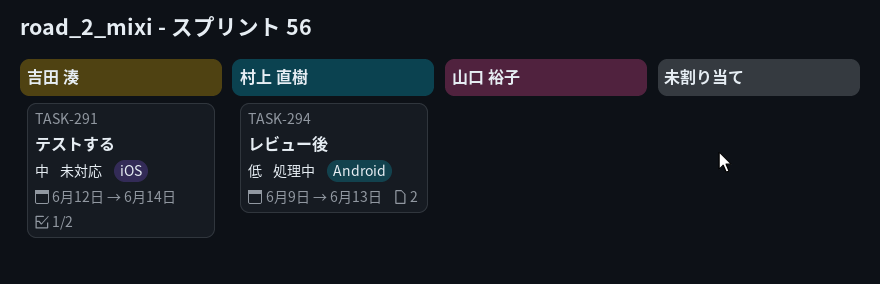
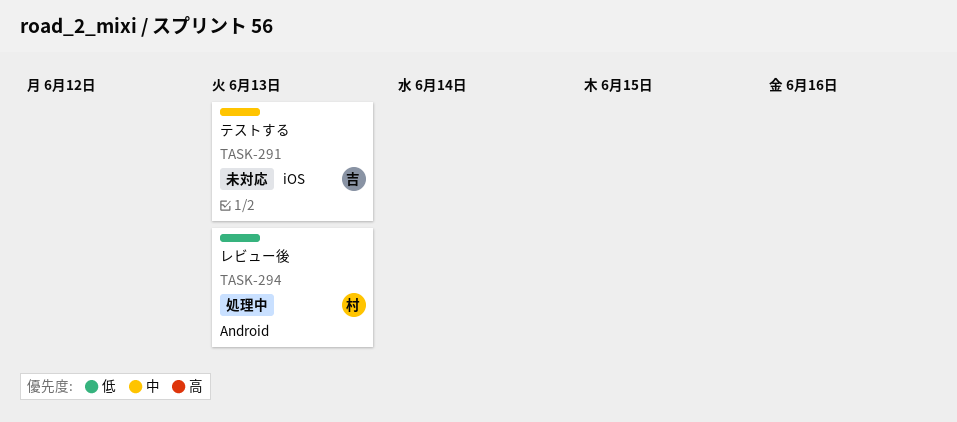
TASK-291, due: Jun 14 -> Jun 13

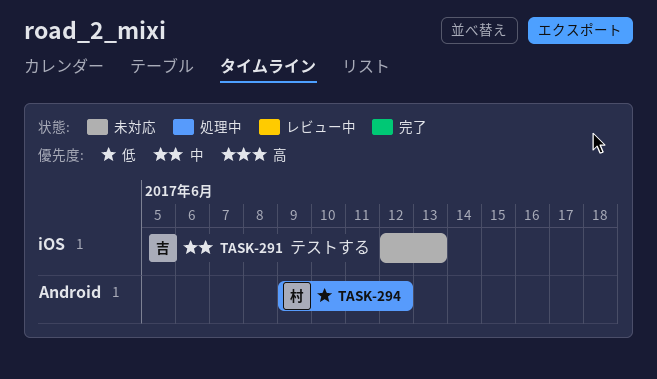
TASK-294, due: Jun 13 -> Jun 12

